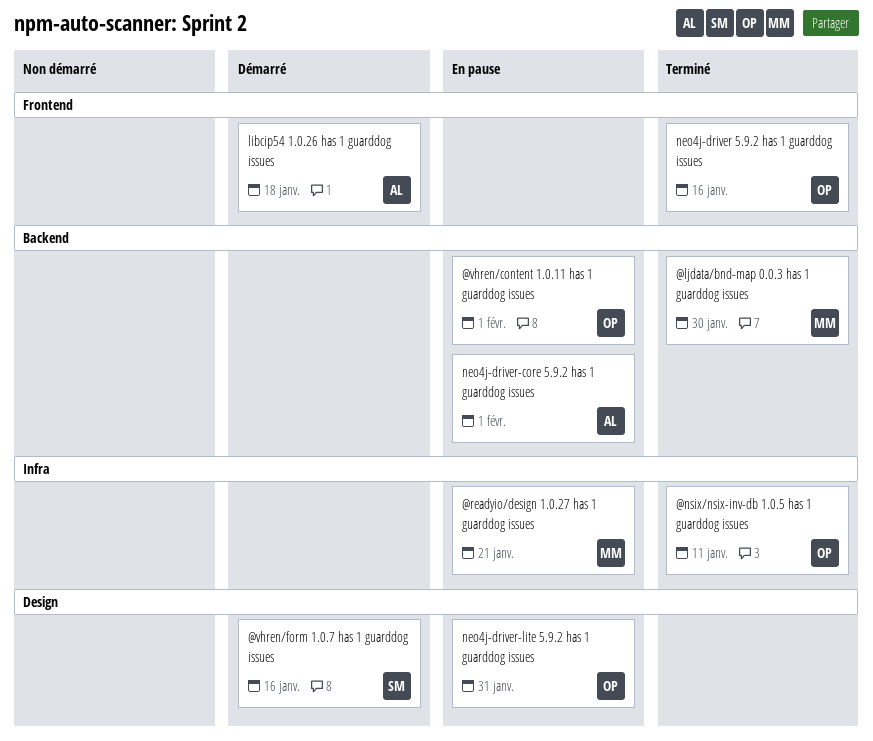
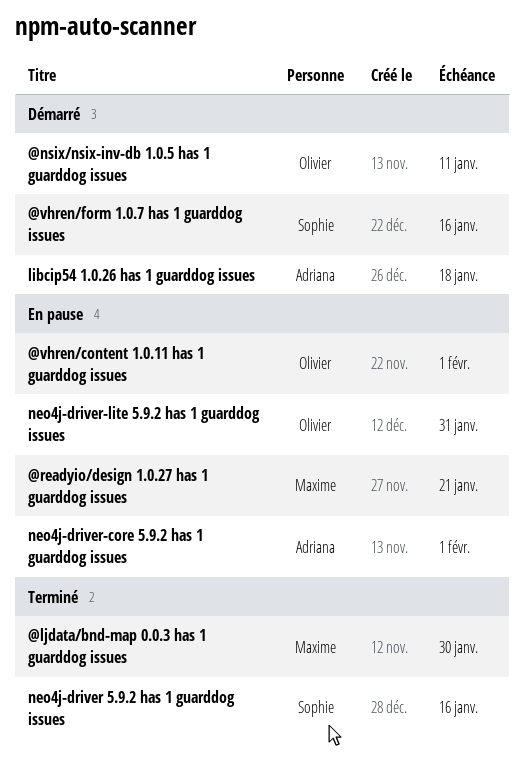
@nsix/nsix-inv-db 1.0.5 has 1 guarddog issues, status: Terminé -> Démarré
neo4j-driver 5.9.2 has 1 guarddog issues, owner: Olivier -> Sophie

